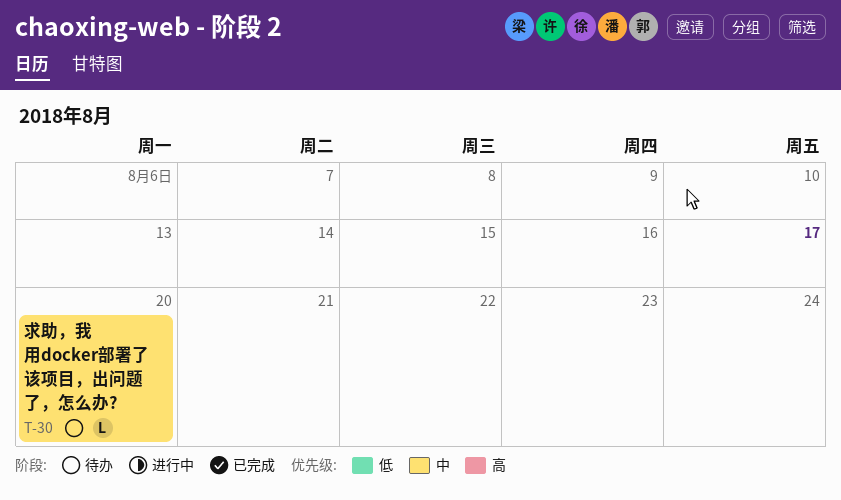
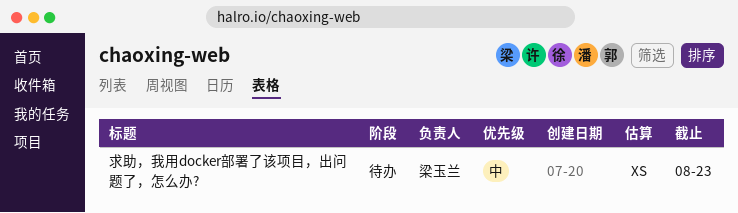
求助，我用docker部署了该项目，出问题了，怎么办?, estimate: L -> XS
求助，我用docker部署了该项目，出问题了，怎么办?, due: Aug 20 -> Aug 23

